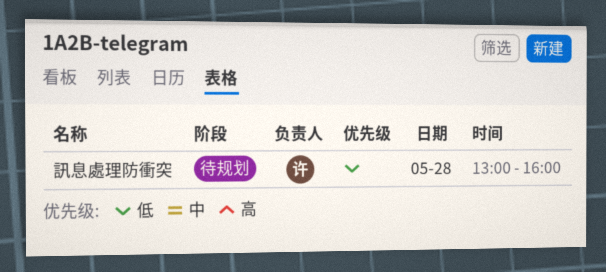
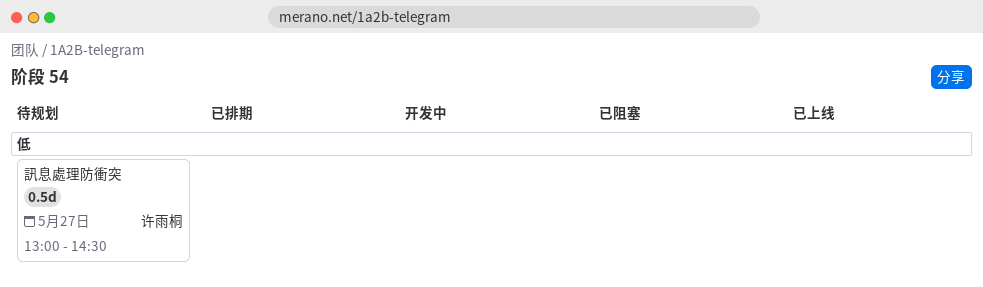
訊息處理防衝突, day: May 28 -> May 27
訊息處理防衝突, ends: 16:00 -> 14:30

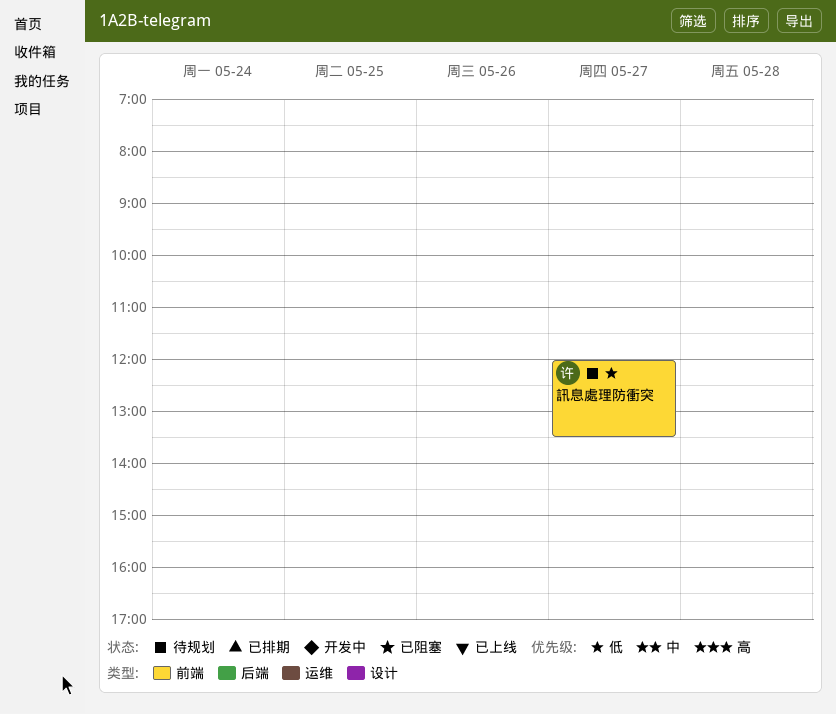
訊息處理防衝突, begins: 13:00 -> 12:00
訊息處理防衝突, ends: 14:30 -> 13:30

